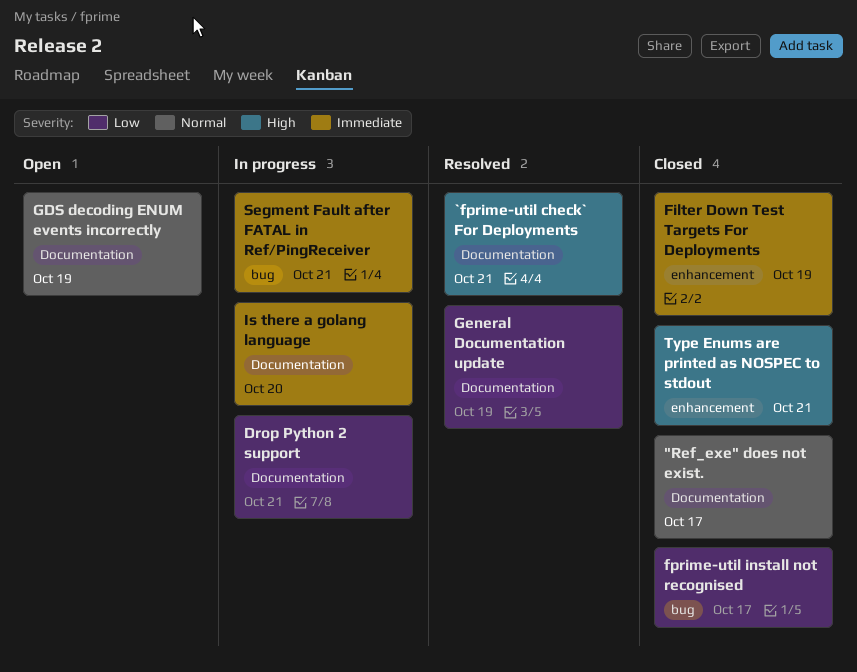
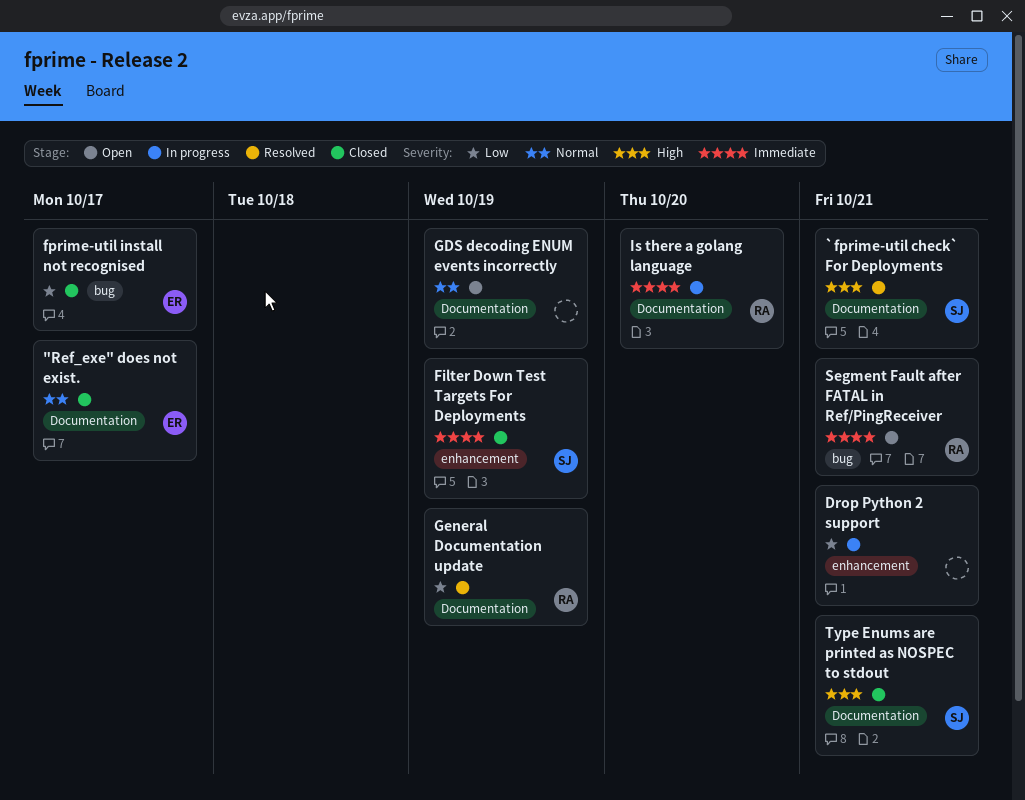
Drop Python 2 support, label: Documentation -> enhancement
Segment Fault after FATAL in Ref/PingReceiver, status: In progress -> Open
Type Enums are printed as NOSPEC to stdout, label: enhancement -> Documentation

